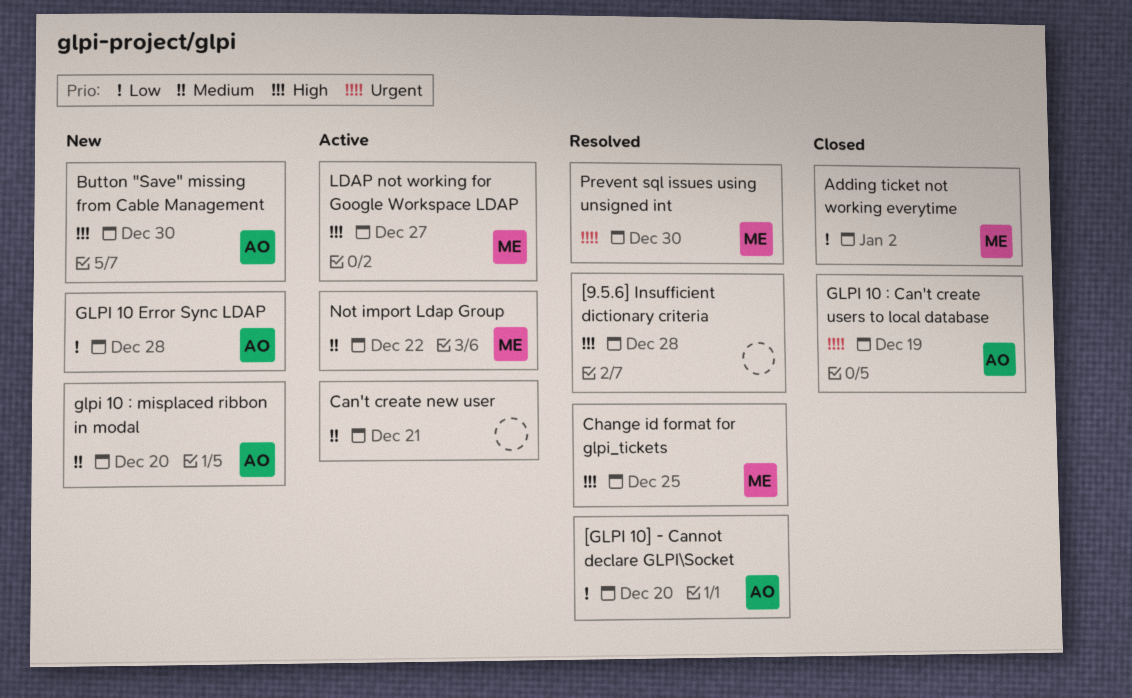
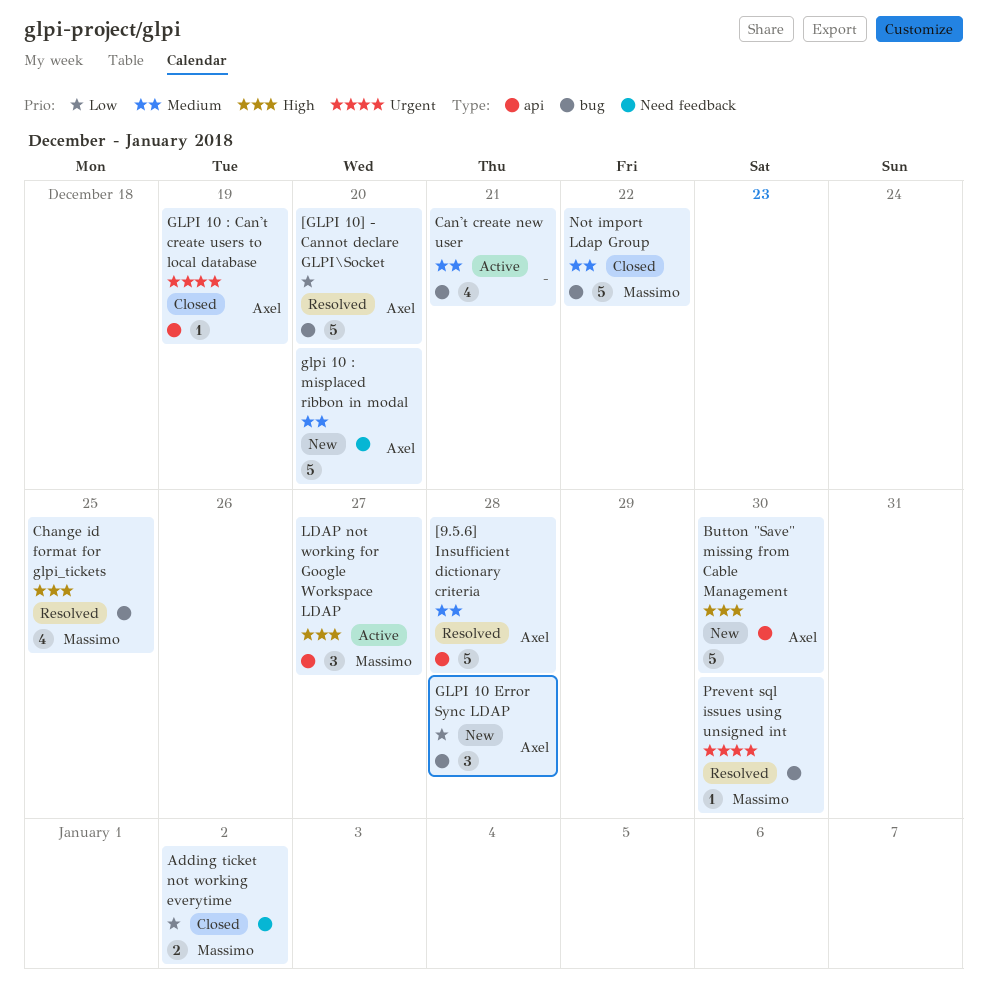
[9.5.6] Insufficient dictionary criteria, owner: none -> Axel
[9.5.6] Insufficient dictionary criteria, priority: High -> Medium
Not import Ldap Group, status: Active -> Closed

